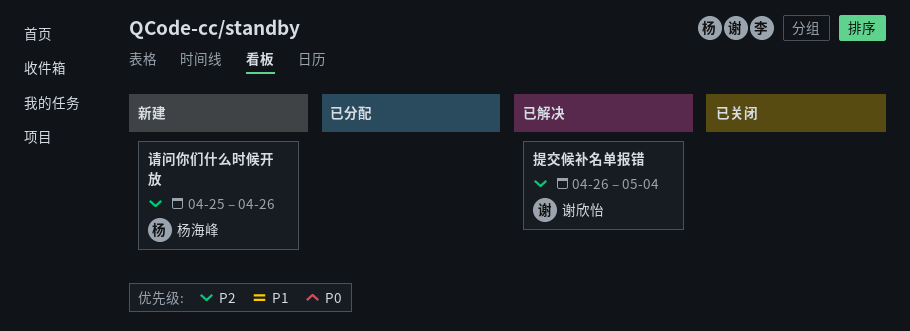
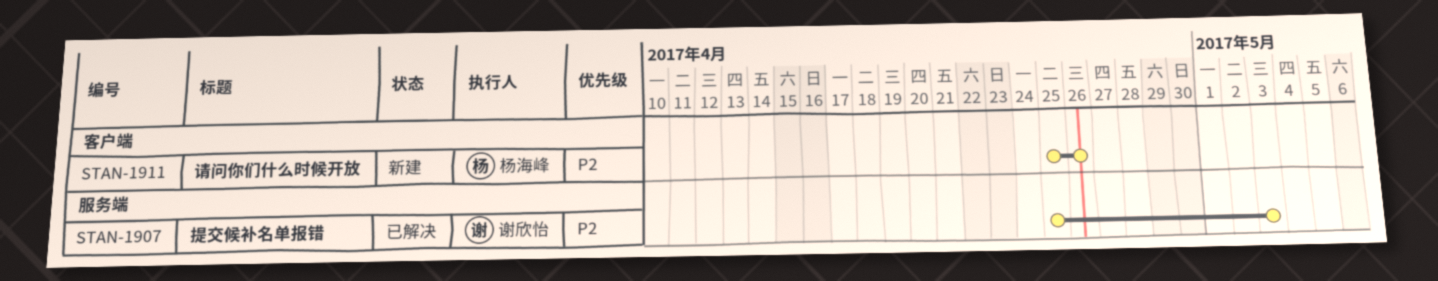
提交候补名单报错, start: Apr 26 -> Apr 25
提交候补名单报错, due: May 4 -> May 3

